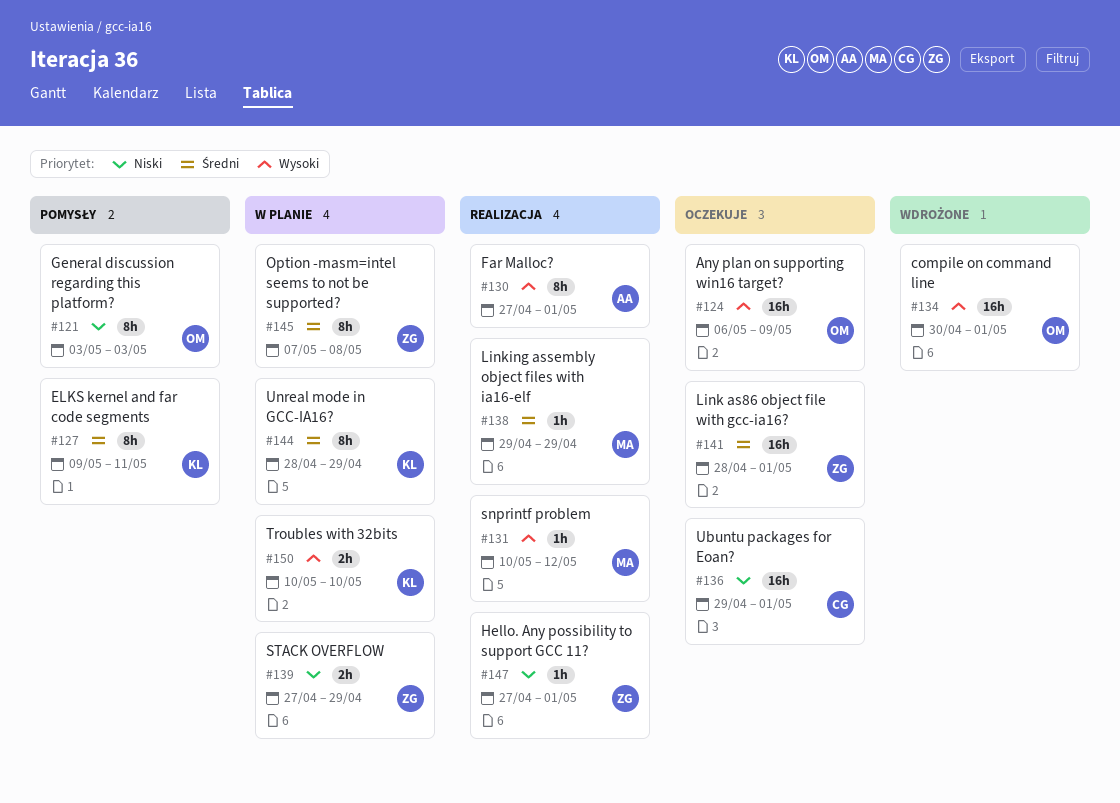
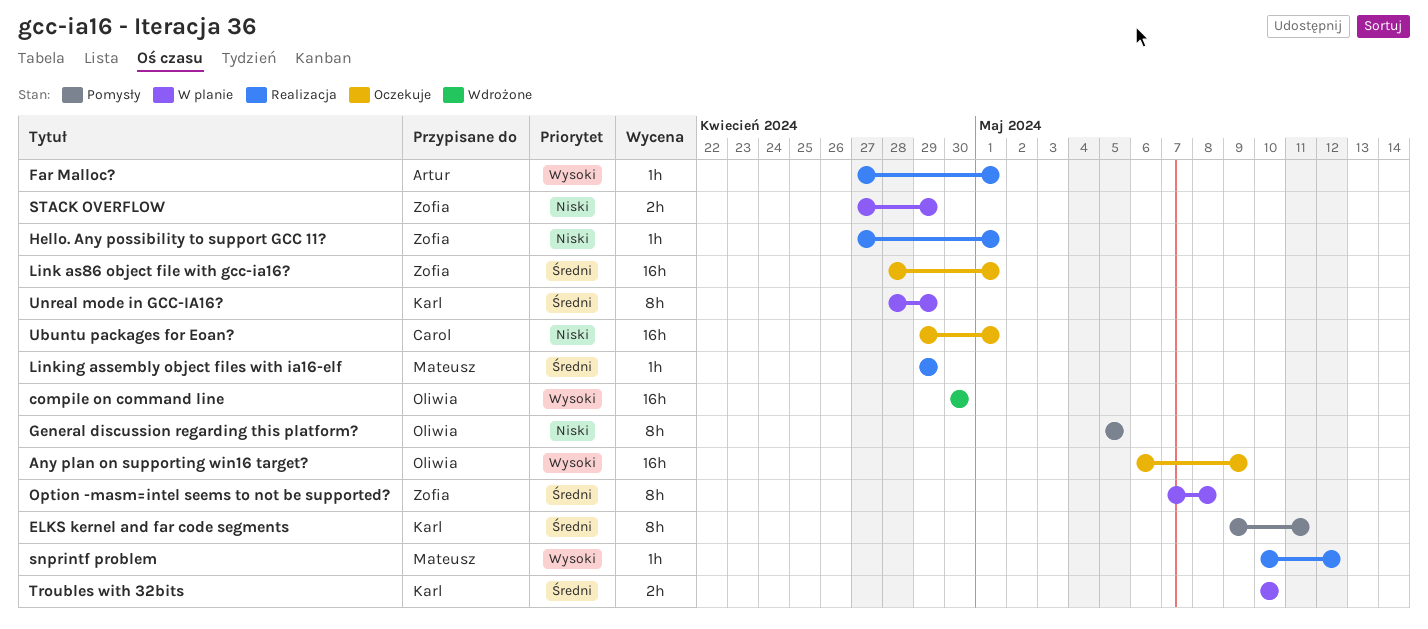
compile on command line, due: May 1 -> Apr 30
Far Malloc?, estimate: 8h -> 1h
General discussion regarding this platform?, start: May 3 -> May 5
General discussion regarding this platform?, due: May 3 -> May 5
Troubles with 32bits, priority: Wysoki -> Średni

